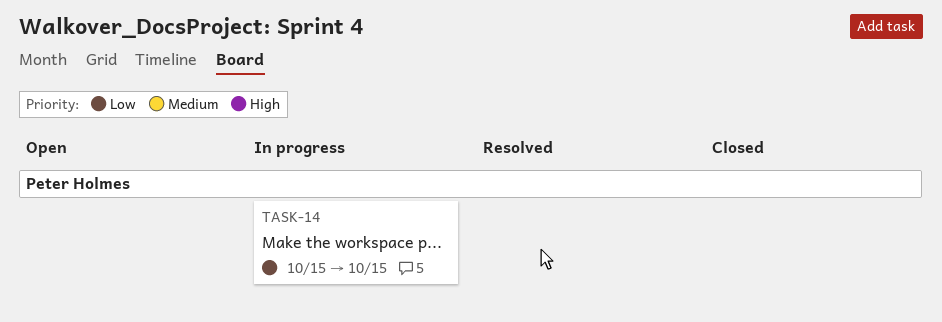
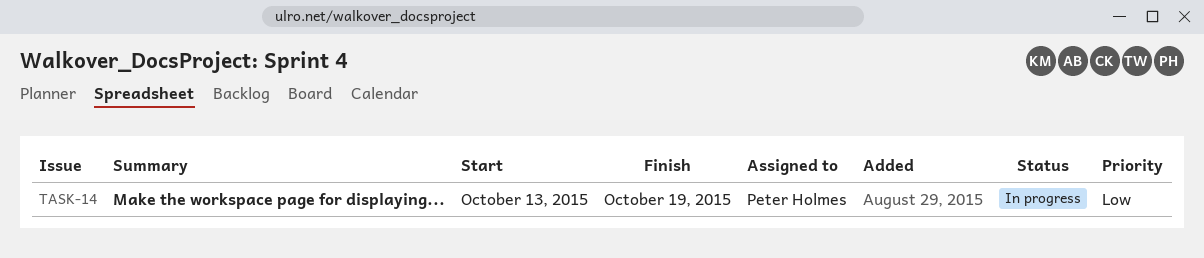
TASK-14, start: Oct 15 -> Oct 13
TASK-14, due: Oct 15 -> Oct 19

